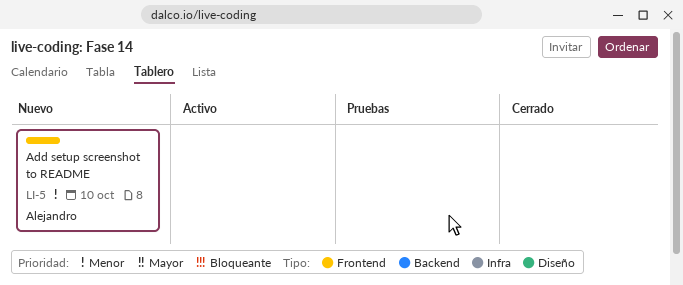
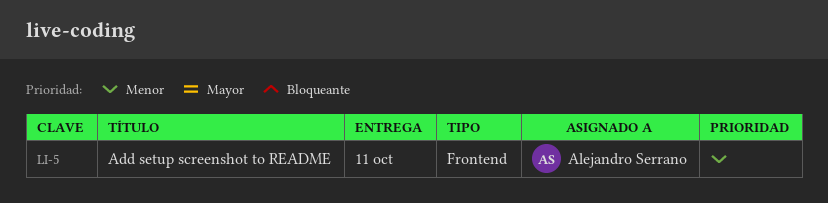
LI-5, due: Oct 10 -> Oct 11

